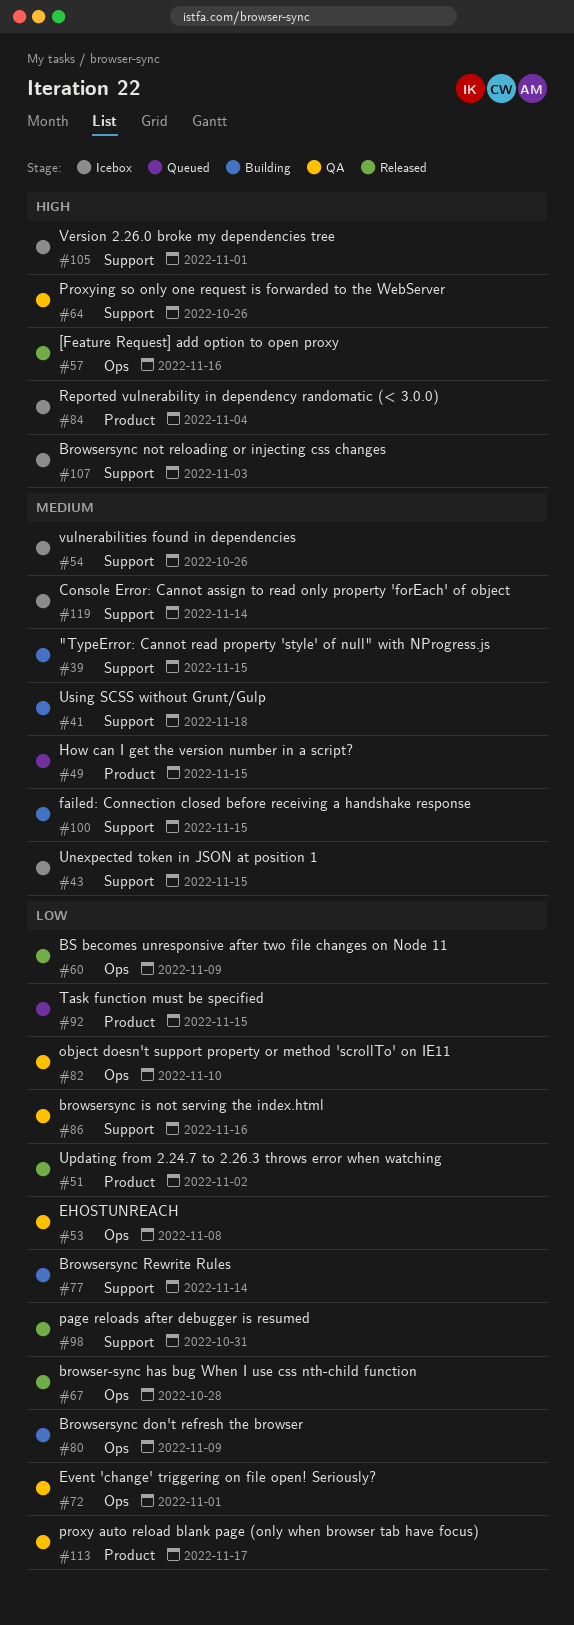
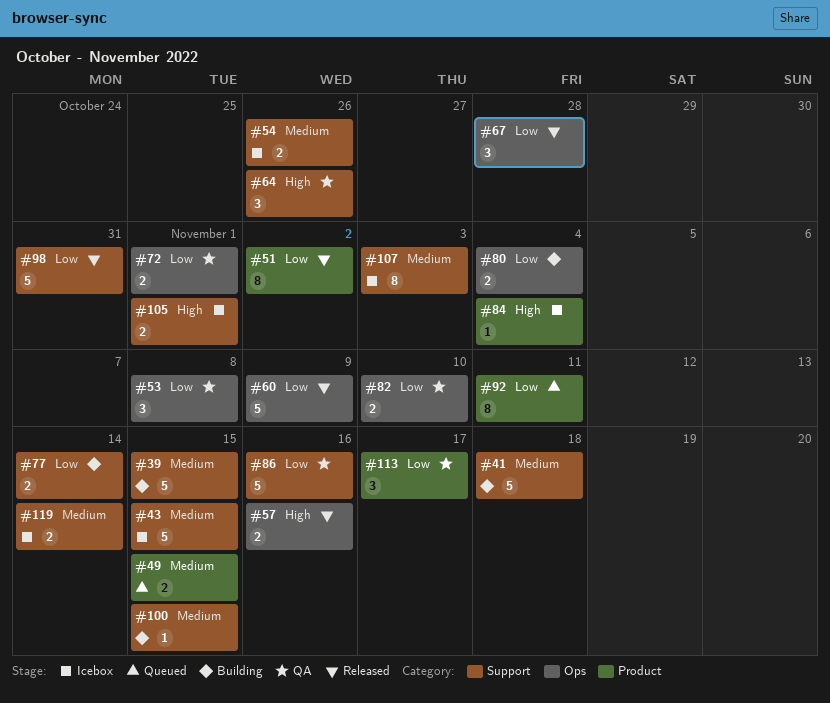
#80, due: Nov 9 -> Nov 4
#92, due: Nov 15 -> Nov 11
#107, priority: High -> Medium

